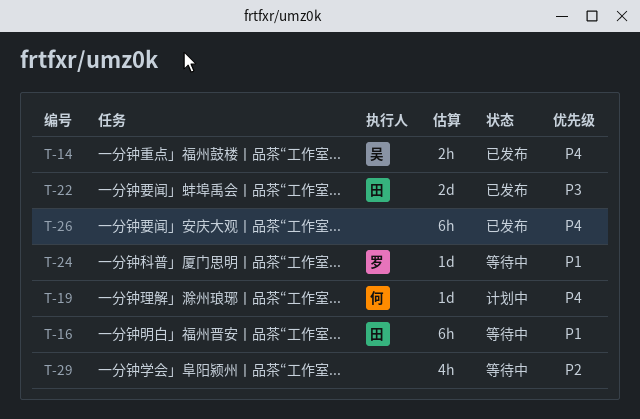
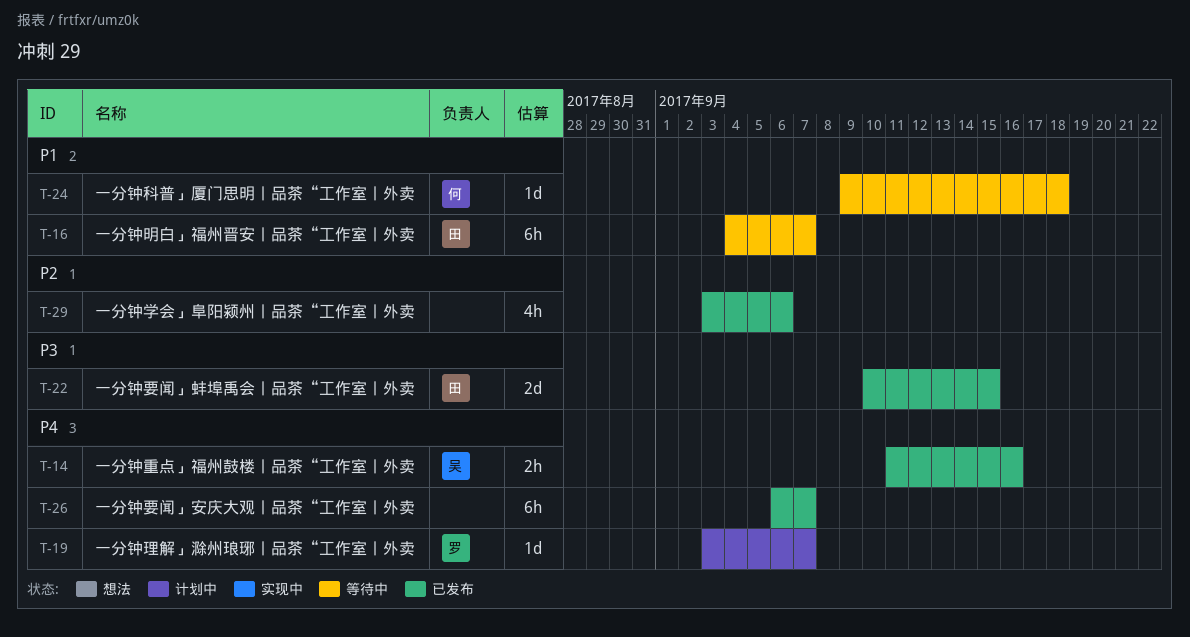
T-19, owner: 何 -> 罗
T-24, owner: 罗 -> 何
T-29, status: 等待中 -> 已发布

